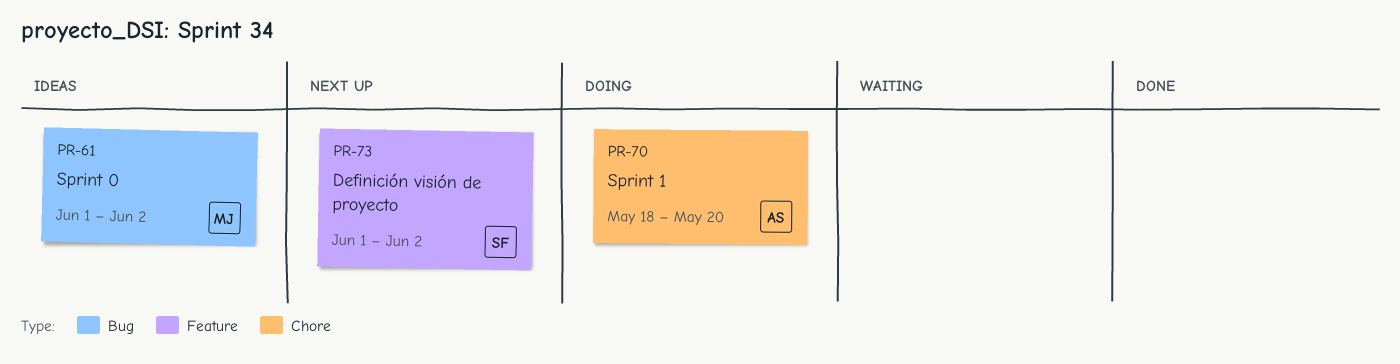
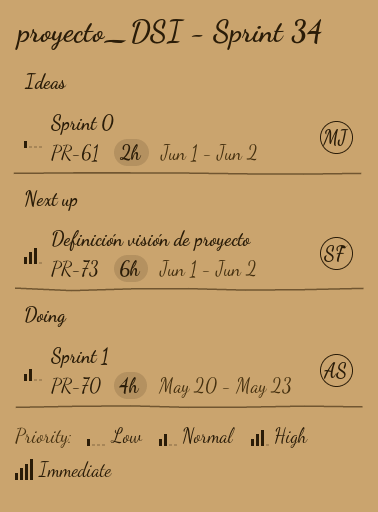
PR-70, start: May 18 -> May 20
PR-70, due: May 20 -> May 23

